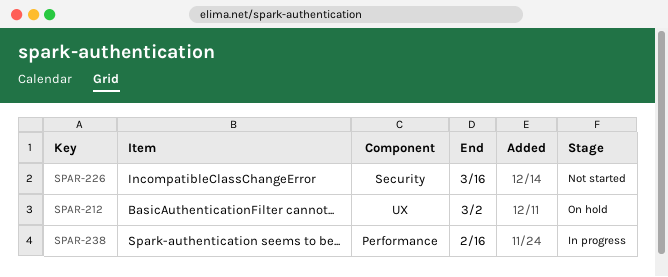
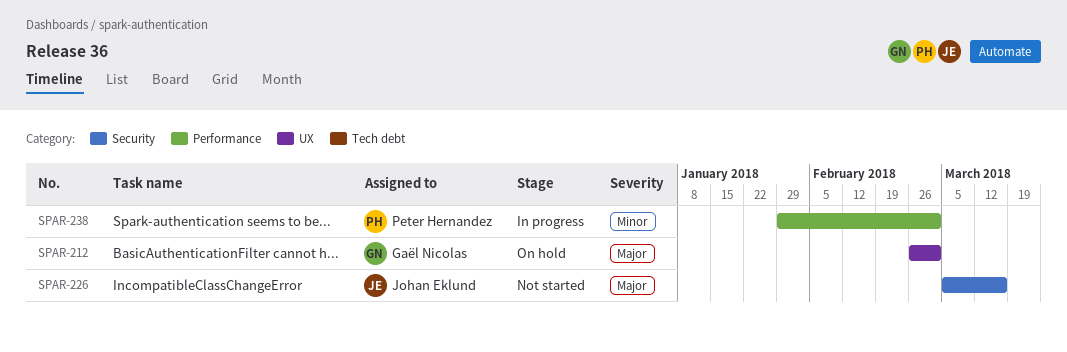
SPAR-238, due: Feb 16 -> Mar 2

